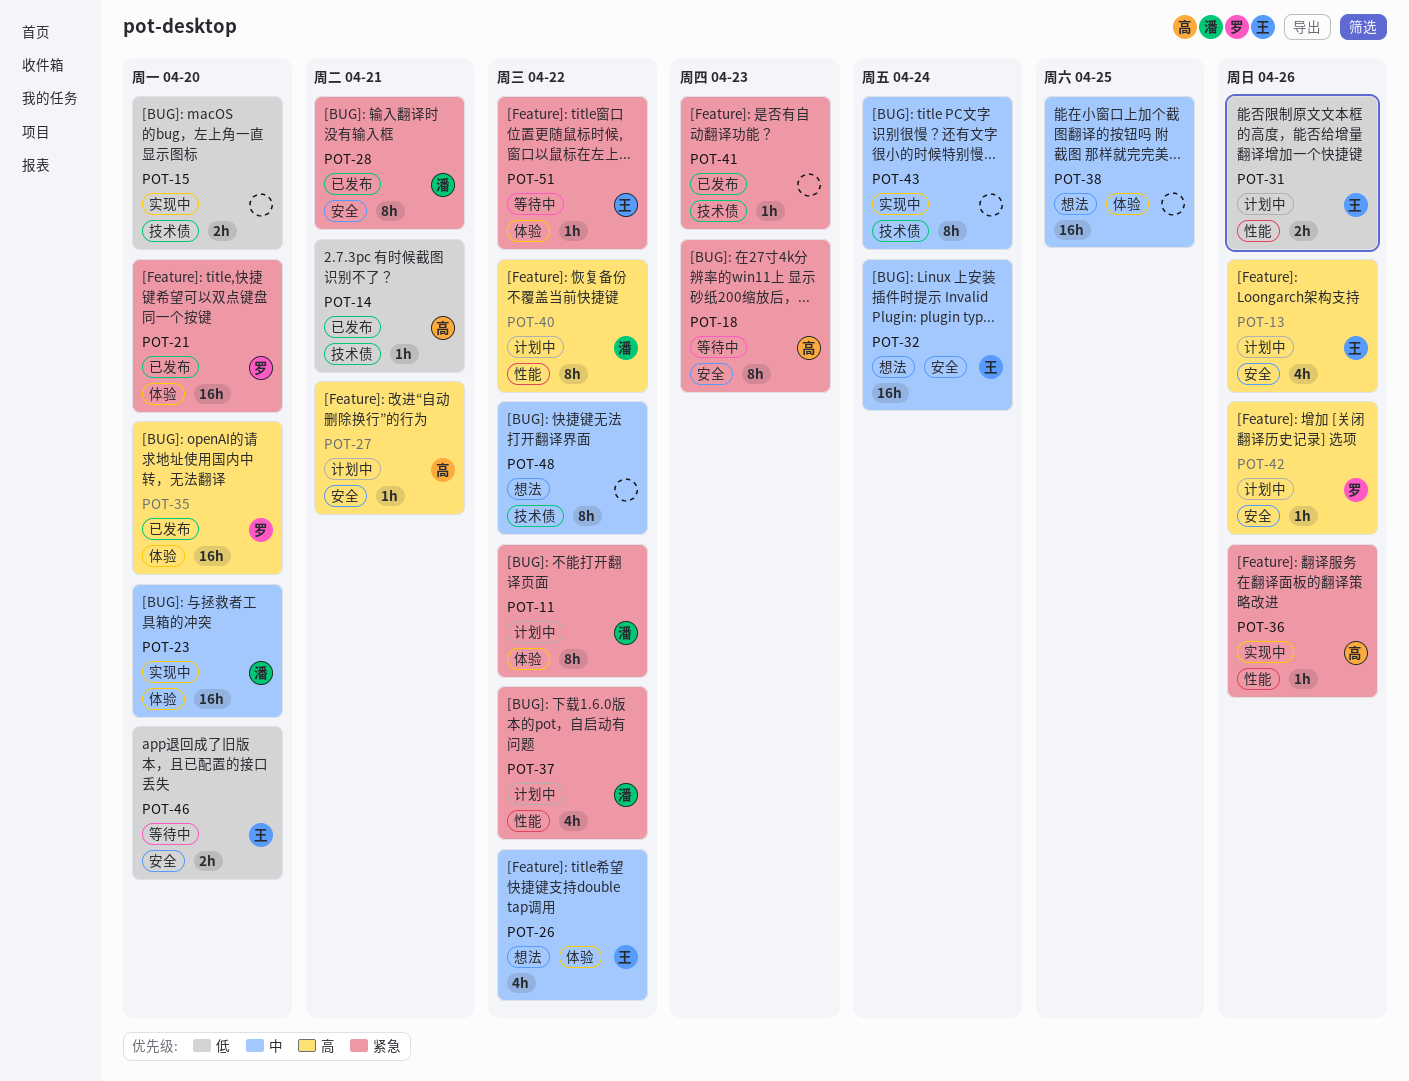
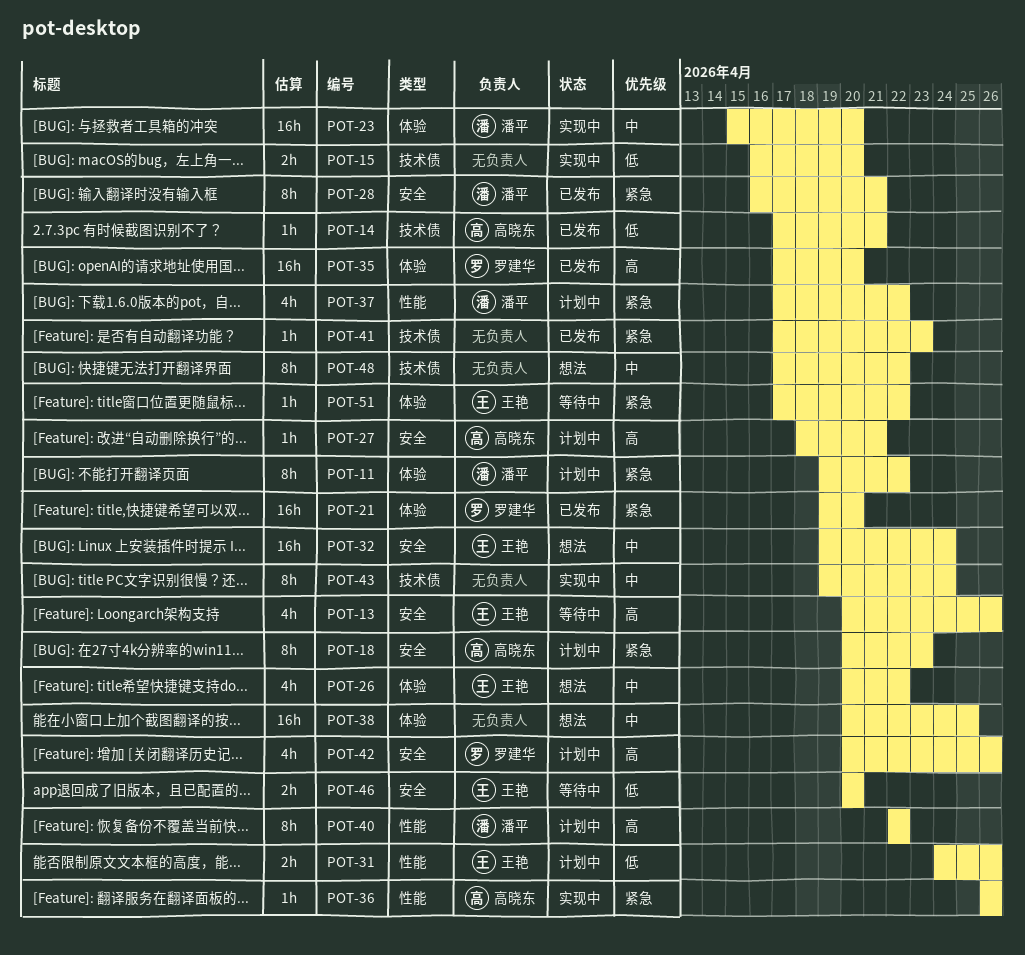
POT-13, status: 计划中 -> 等待中
POT-18, status: 等待中 -> 计划中
POT-42, estimate: 1h -> 4h

